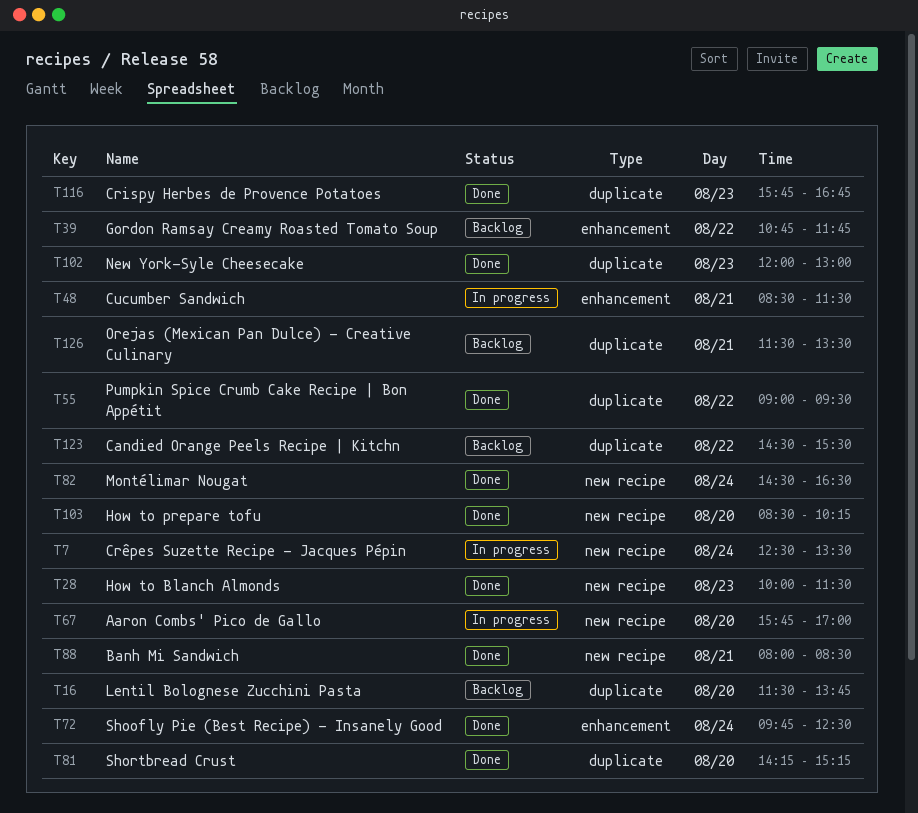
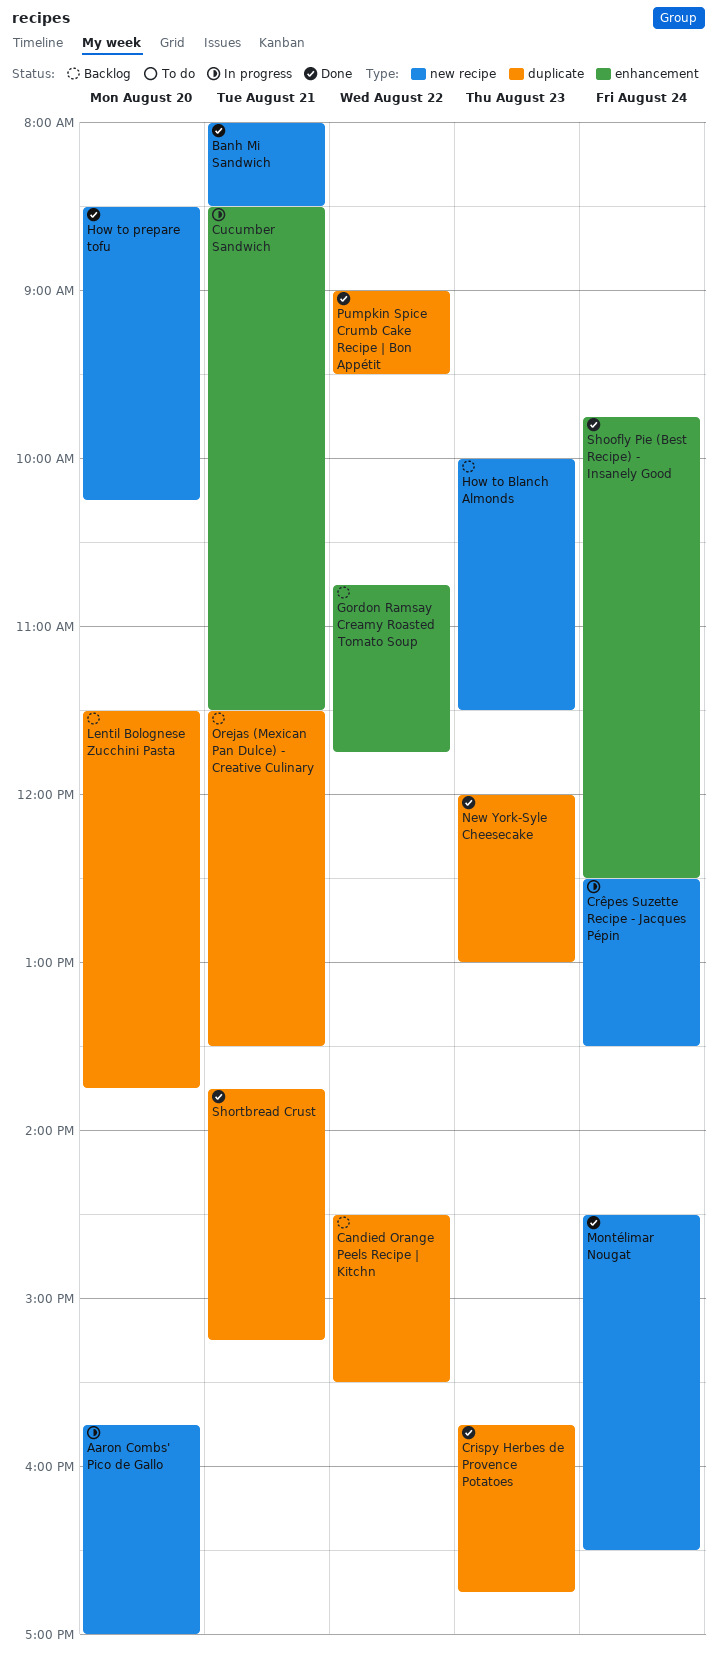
How to Blanch Almonds, status: Done -> Backlog
Shortbread Crust, day: Aug 20 -> Aug 21
Shortbread Crust, begins: 14:15 -> 13:45

